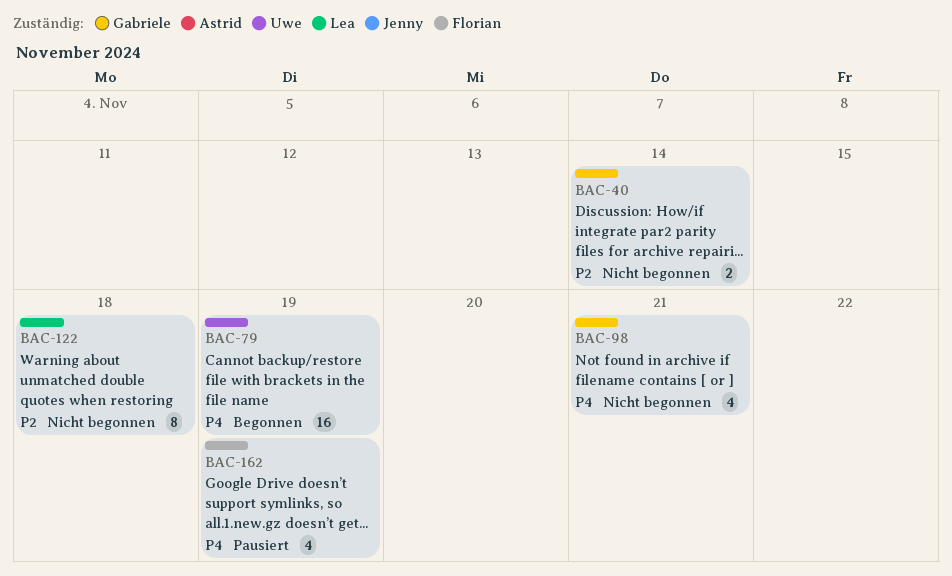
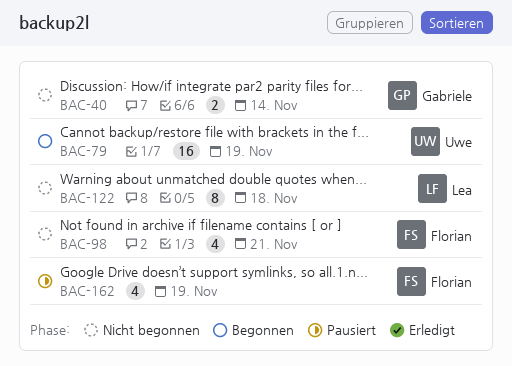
BAC-98, owner: Gabriele -> Florian

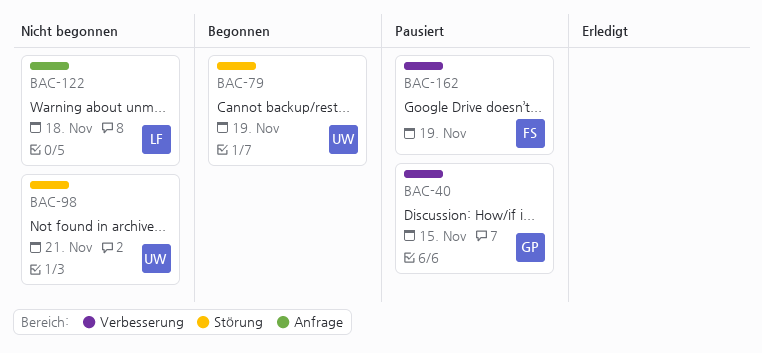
BAC-40, status: Nicht begonnen -> Pausiert
BAC-40, due: Nov 14 -> Nov 15
BAC-98, owner: Florian -> Uwe

